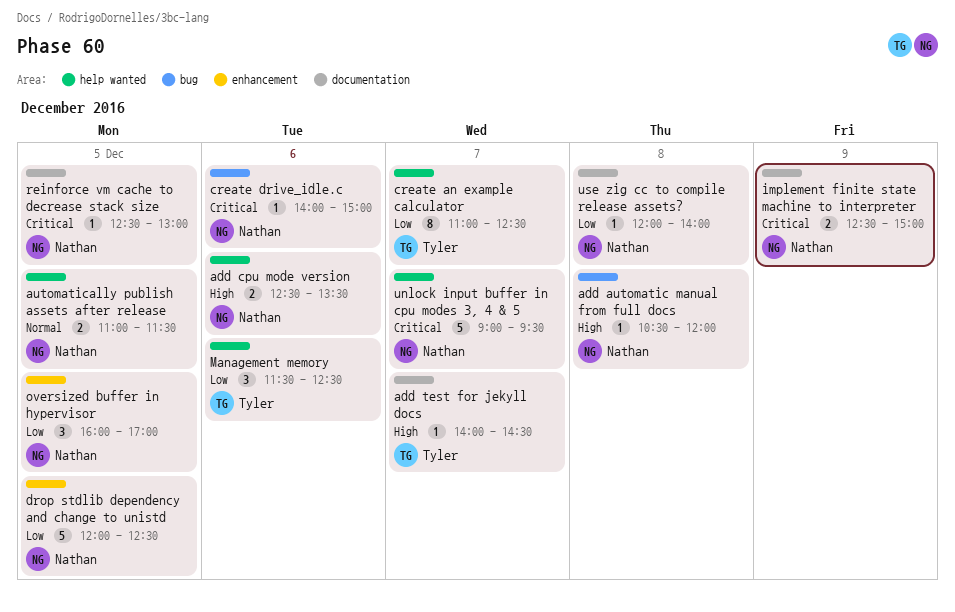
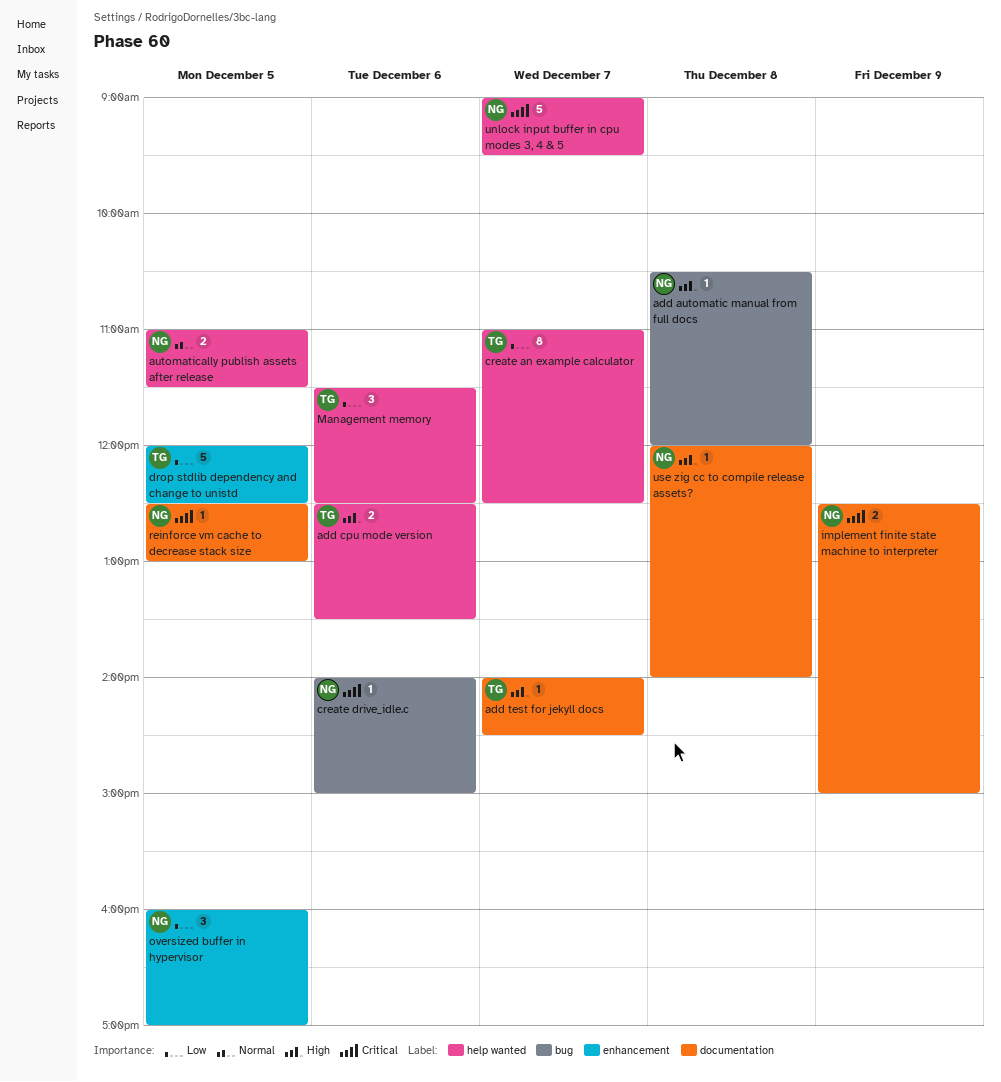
add cpu mode version, owner: Nathan -> Tyler
drop stdlib dependency and change to unistd, owner: Nathan -> Tyler
use zig cc to compile release assets?, priority: Low -> High

